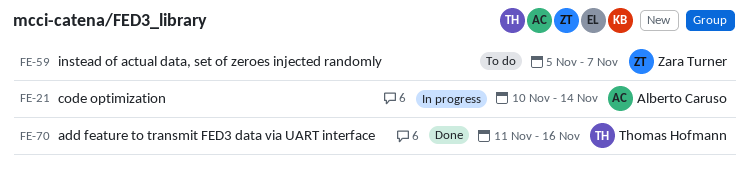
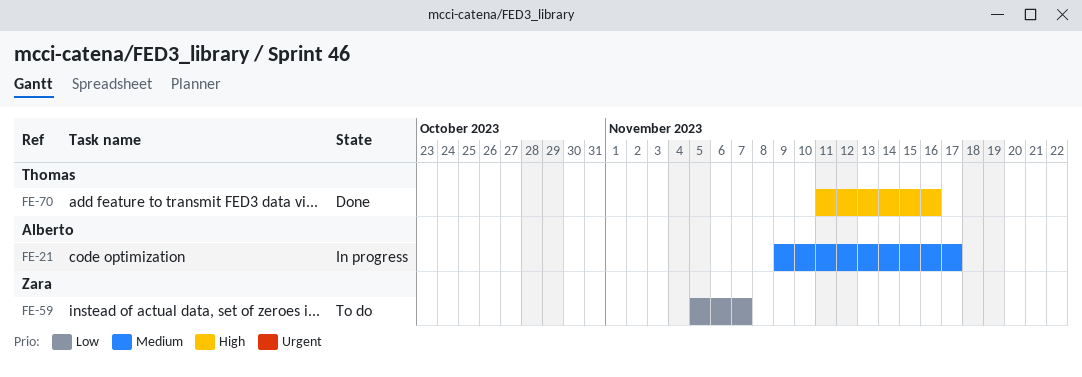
FE-21, start: Nov 10 -> Nov 9
FE-21, due: Nov 14 -> Nov 17

